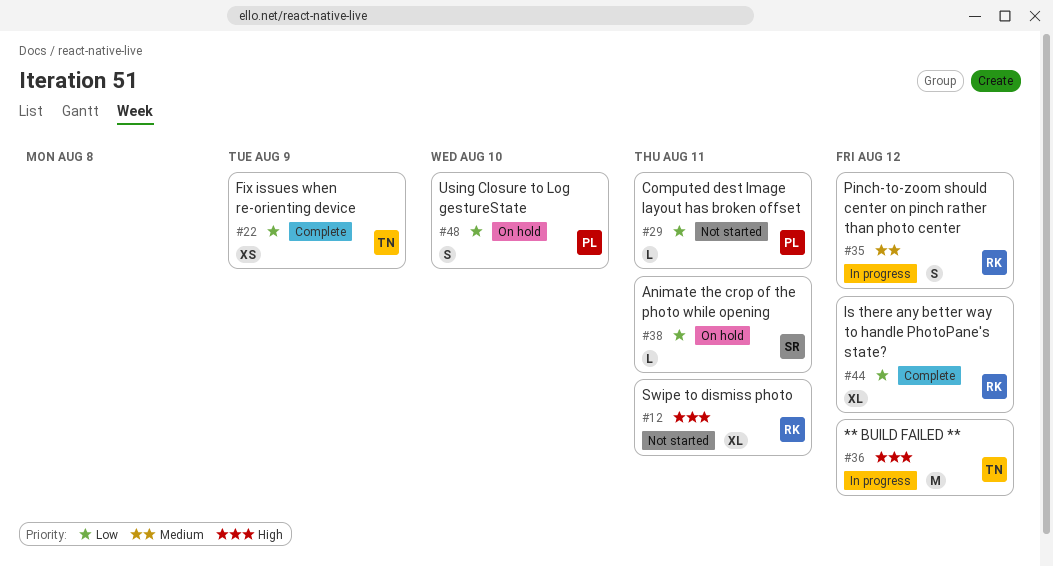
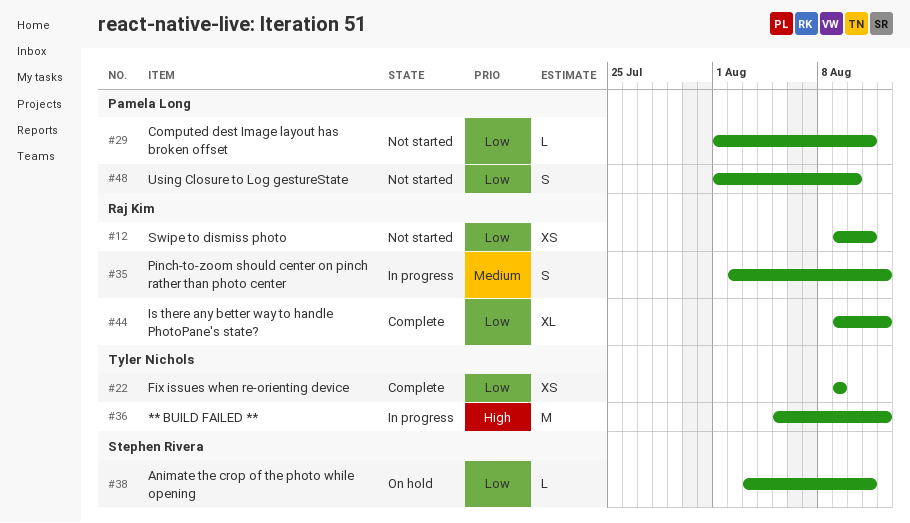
#12, priority: High -> Low
#12, estimate: XL -> XS
#48, status: On hold -> Not started

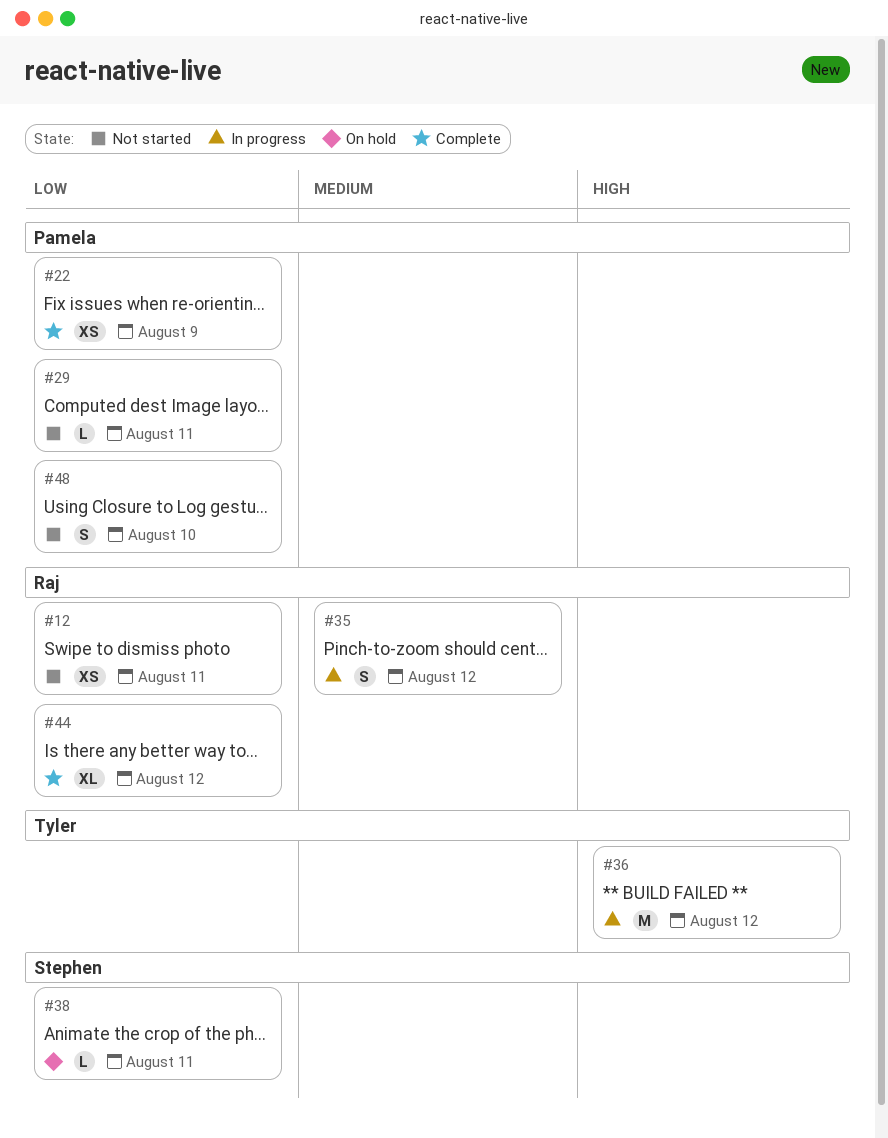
#22, owner: Tyler Nichols -> Pamela Long

